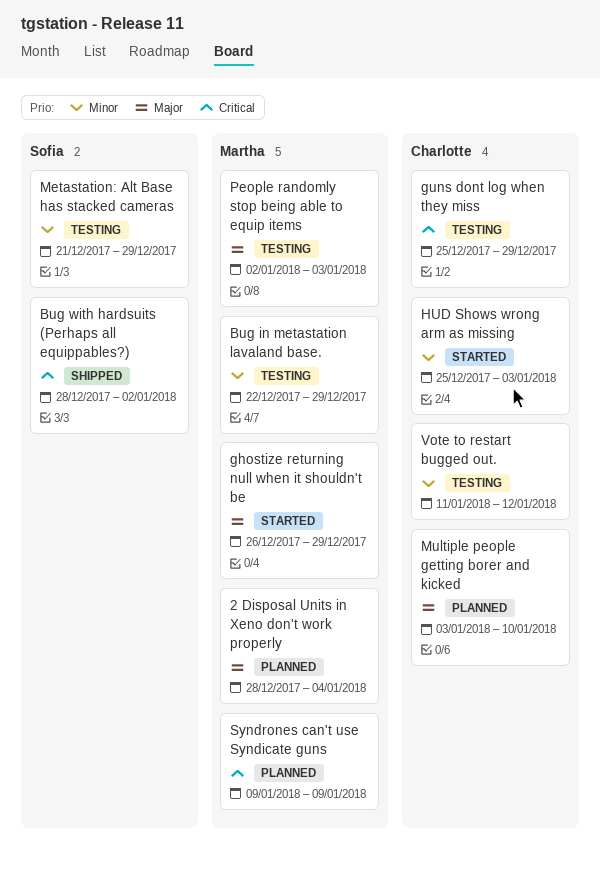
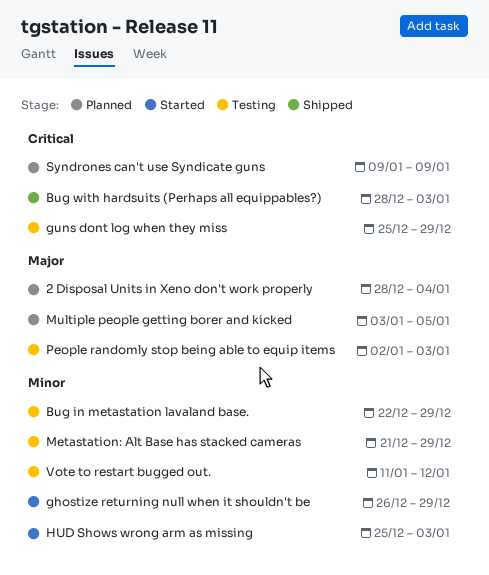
Bug with hardsuits (Perhaps all equippables?), due: Jan 2 -> Jan 3
ghostize returning null when it shouldn't be, priority: Major -> Minor
Multiple people getting borer and kicked, due: Jan 10 -> Jan 5

